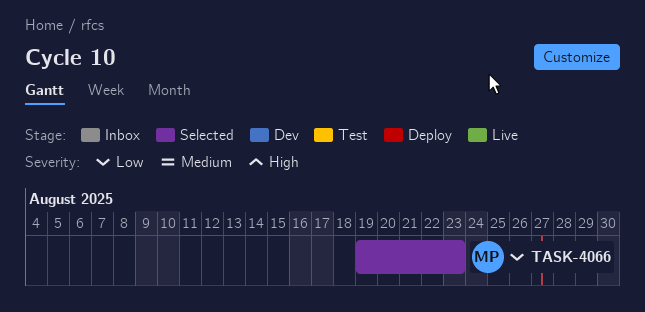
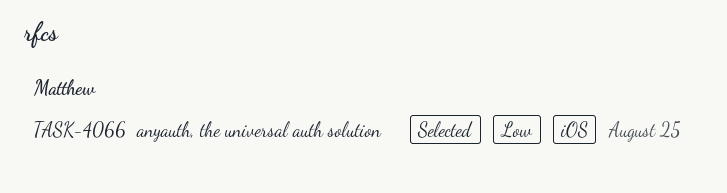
TASK-4066, due: Aug 23 -> Aug 25

